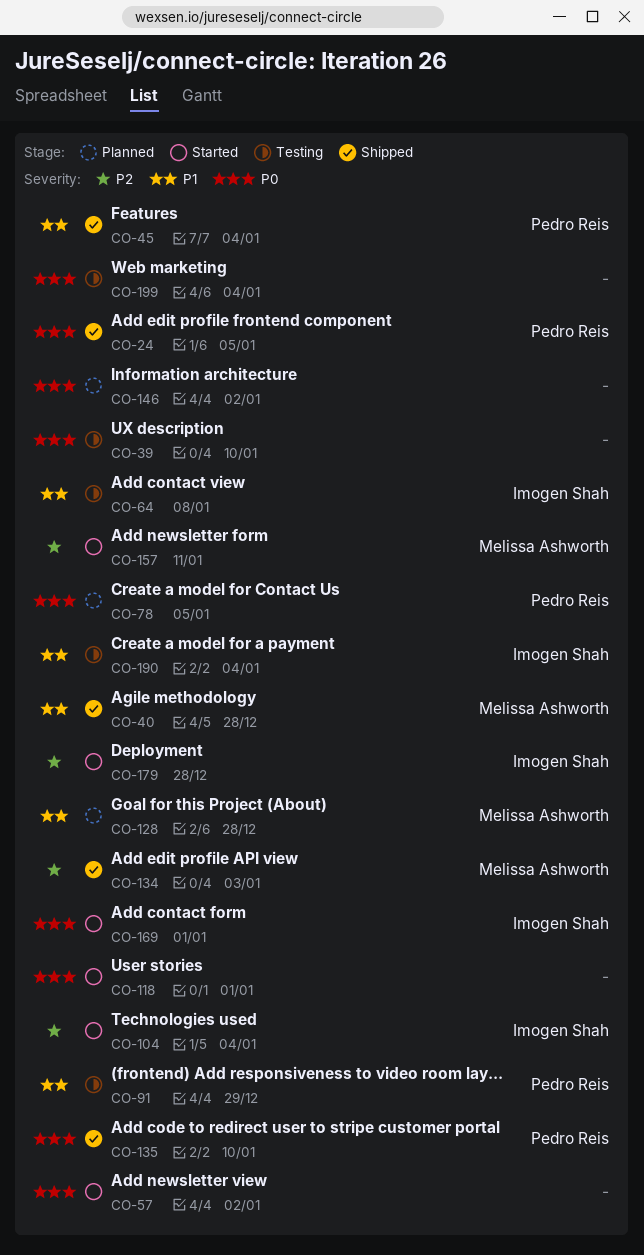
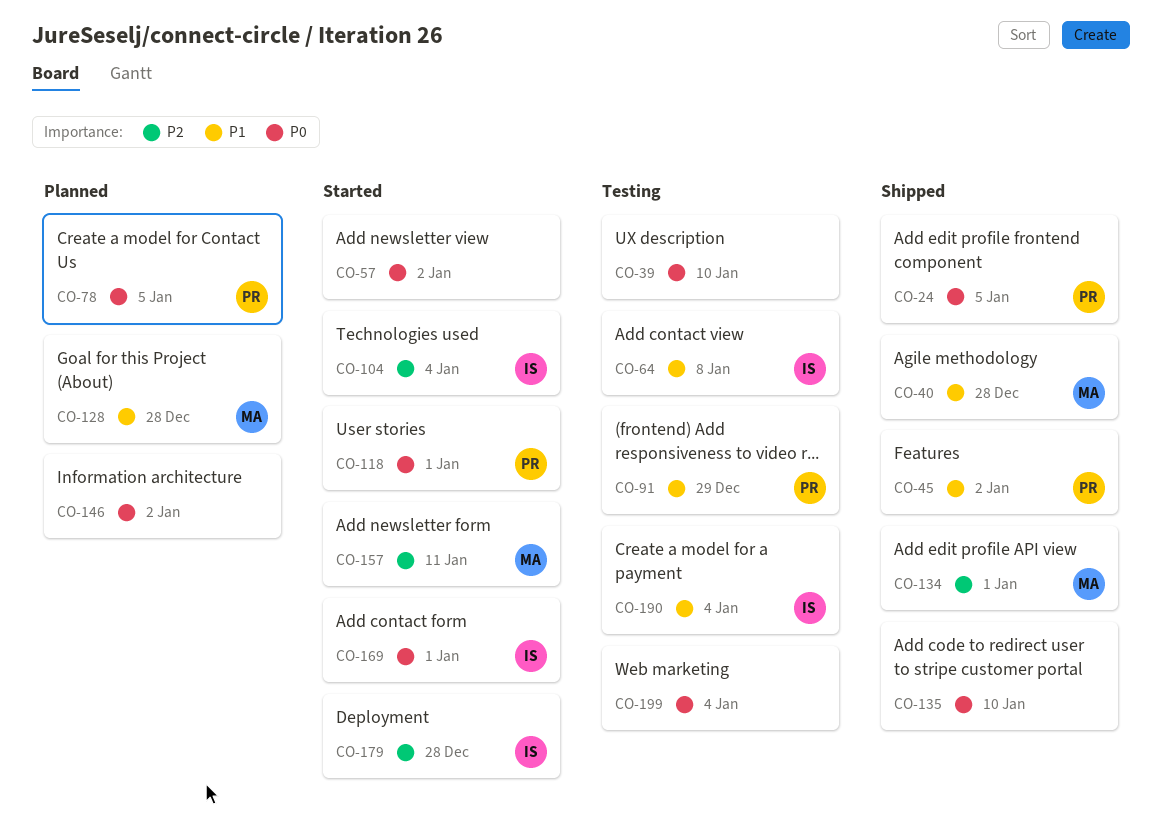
CO-45, due: Jan 4 -> Jan 2
CO-118, owner: none -> Pedro Reis
CO-134, due: Jan 3 -> Jan 1
CO-135, owner: Pedro Reis -> none

